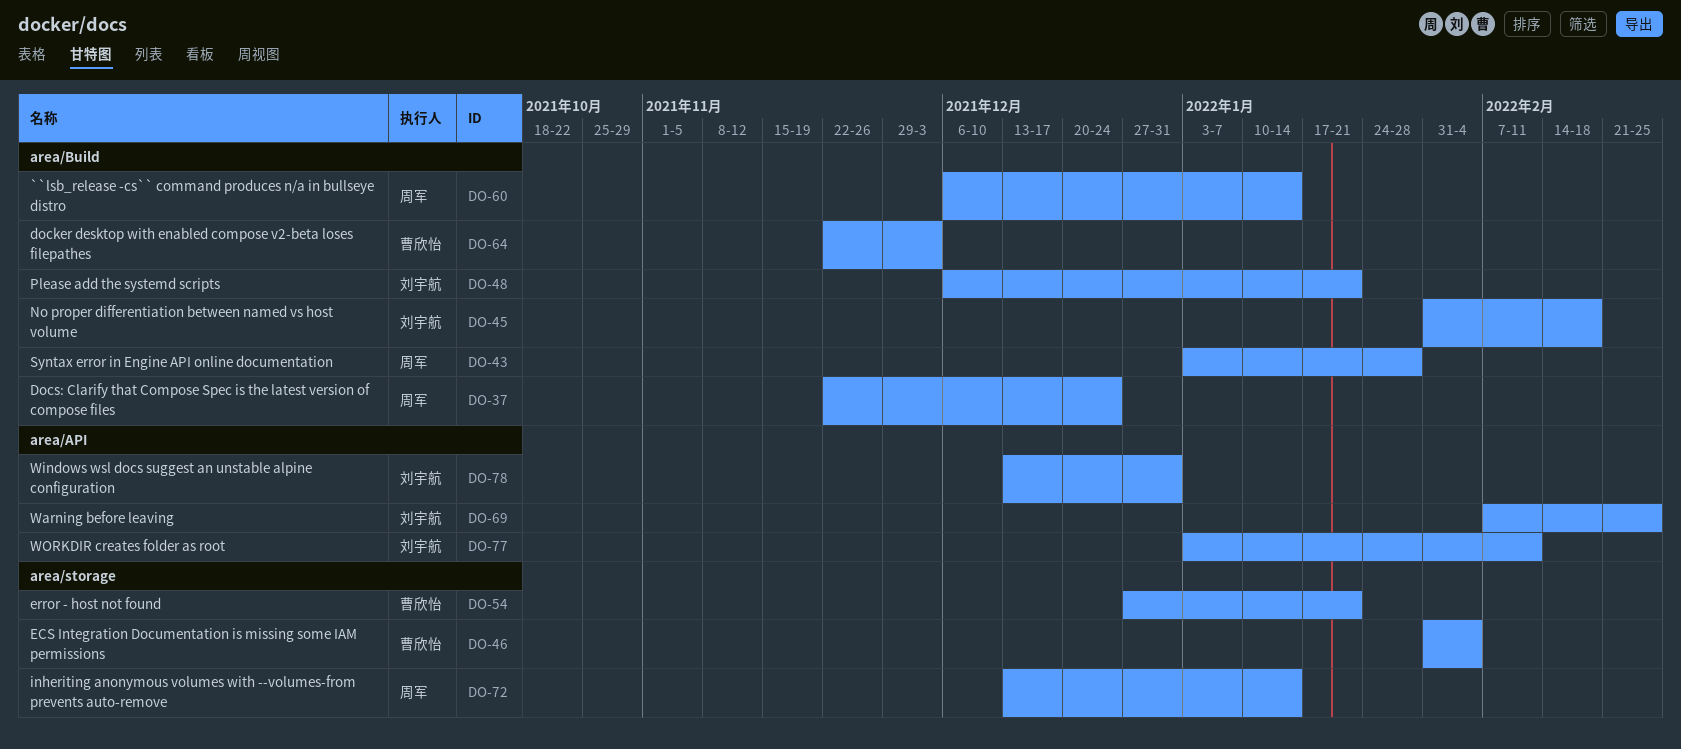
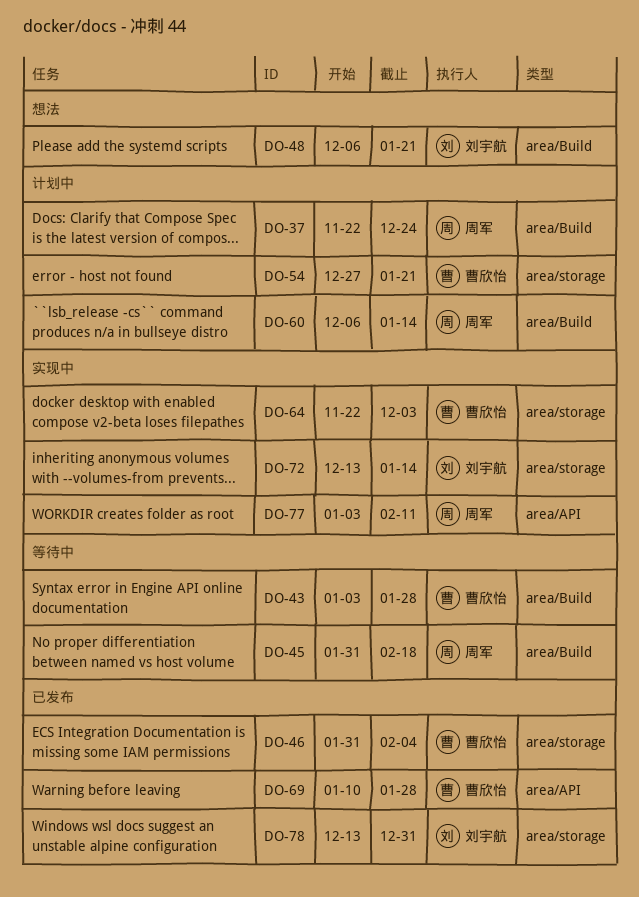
DO-43, owner: 周军 -> 曹欣怡
DO-45, owner: 刘宇航 -> 周军
DO-64, label: area/Build -> area/storage
DO-69, owner: 刘宇航 -> 曹欣怡
DO-69, start: Feb 7 -> Jan 10
DO-69, due: Feb 25 -> Jan 28
DO-72, owner: 周军 -> 刘宇航
DO-77, owner: 刘宇航 -> 周军
DO-78, label: area/API -> area/storage

